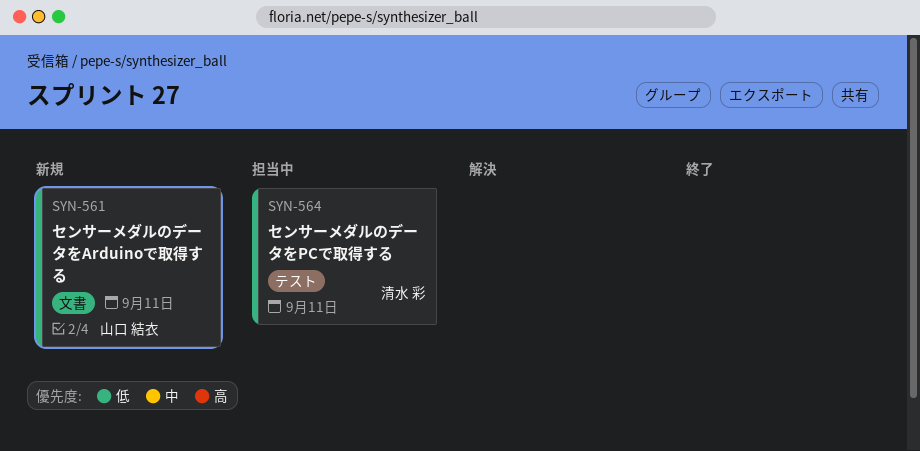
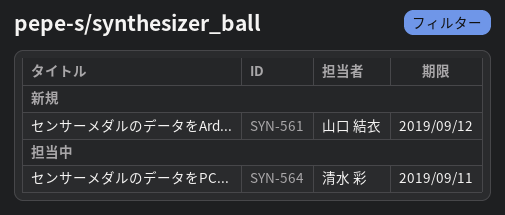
SYN-561, due: Sep 11 -> Sep 12

